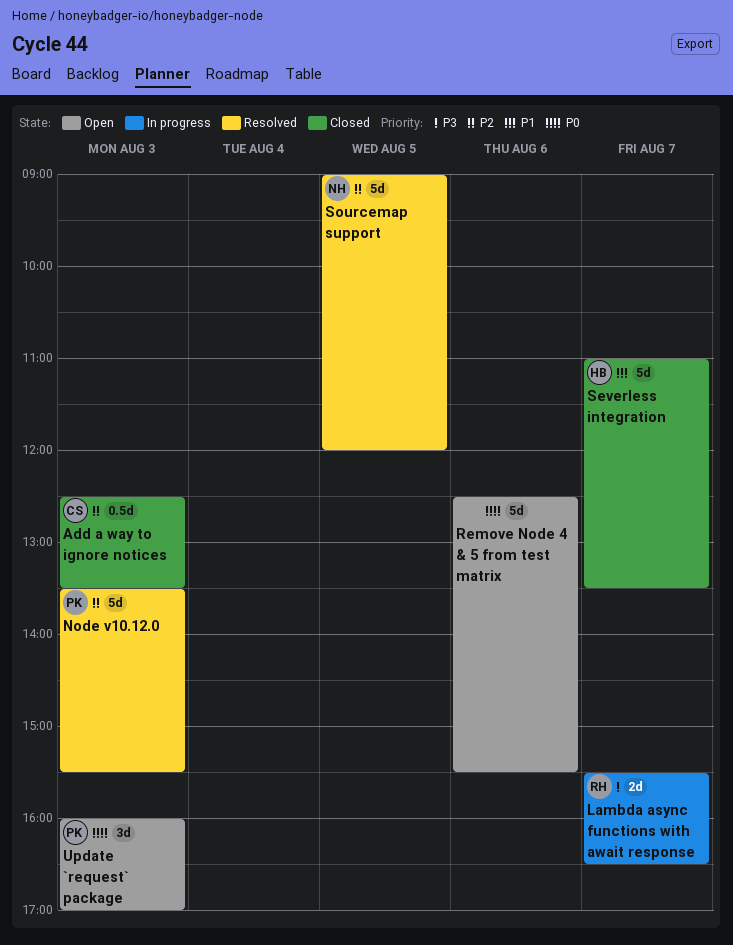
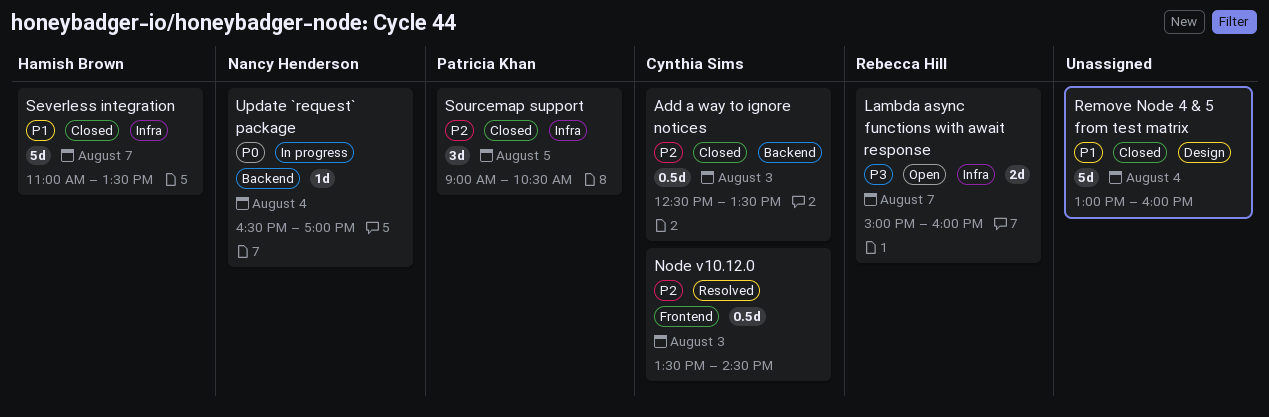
Lambda async functions with await response, status: In progress -> Open
Lambda async functions with await response, begins: 15:30 -> 15:00
Lambda async functions with await response, ends: 16:30 -> 16:00
Node v10.12.0, owner: Patricia Khan -> Cynthia Sims
Node v10.12.0, estimate: 5d -> 0.5d
Node v10.12.0, ends: 15:30 -> 14:30
Remove Node 4 & 5 from test matrix, status: Open -> Closed
Remove Node 4 & 5 from test matrix, priority: P0 -> P1
Remove Node 4 & 5 from test matrix, day: Aug 6 -> Aug 4
Remove Node 4 & 5 from test matrix, begins: 12:30 -> 13:00
Remove Node 4 & 5 from test matrix, ends: 15:30 -> 16:00
Sourcemap support, status: Resolved -> Closed
Sourcemap support, owner: Nancy Henderson -> Patricia Khan
Sourcemap support, estimate: 5d -> 3d
Sourcemap support, ends: 12:00 -> 10:30
Update `request` package, status: Open -> In progress
Update `request` package, owner: Patricia Khan -> Nancy Henderson
Update `request` package, estimate: 3d -> 1d
Update `request` package, day: Aug 3 -> Aug 4
Update `request` package, begins: 16:00 -> 16:30

